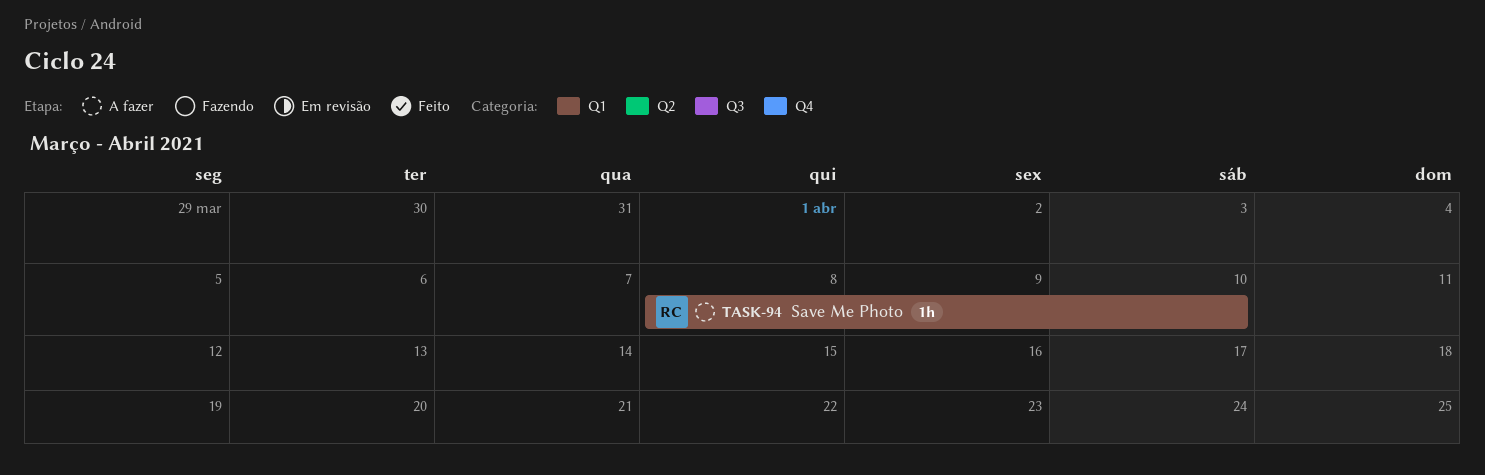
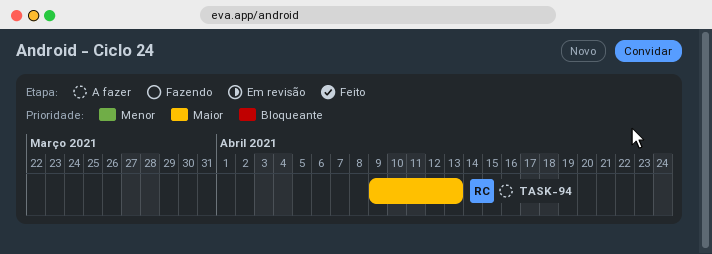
TASK-94, start: Apr 8 -> Apr 9
TASK-94, due: Apr 10 -> Apr 13

